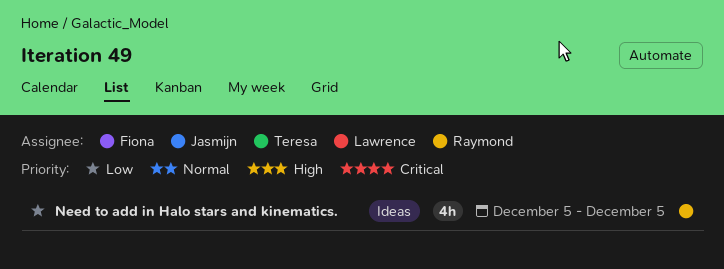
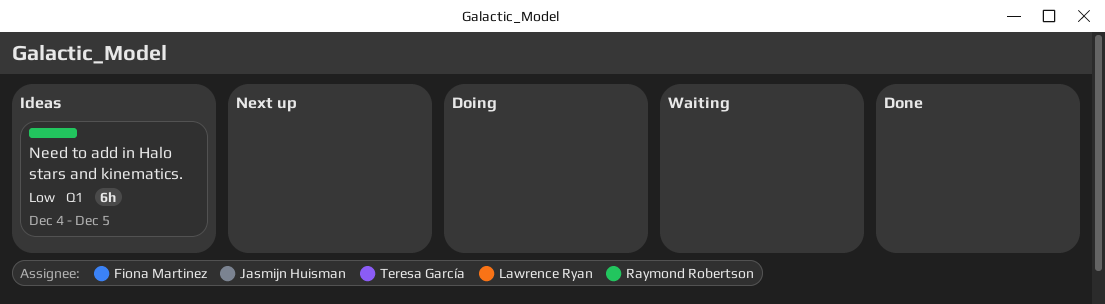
Need to add in Halo stars and kinematics., estimate: 4h -> 6h
Need to add in Halo stars and kinematics., start: Dec 5 -> Dec 4

